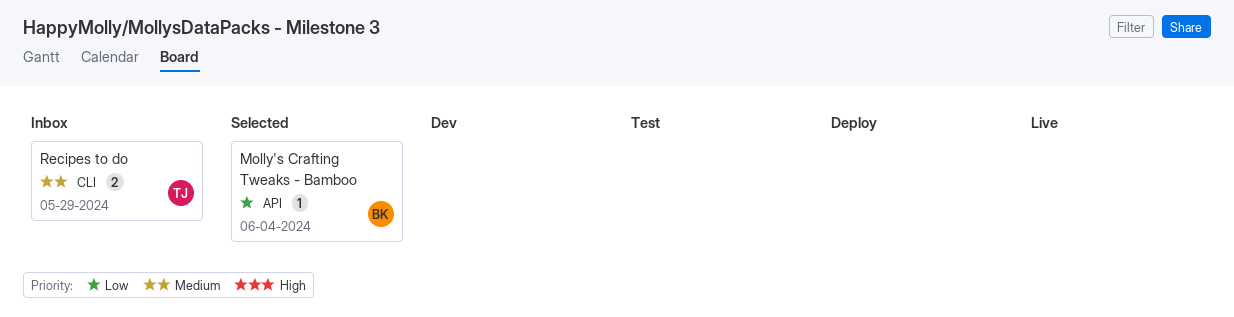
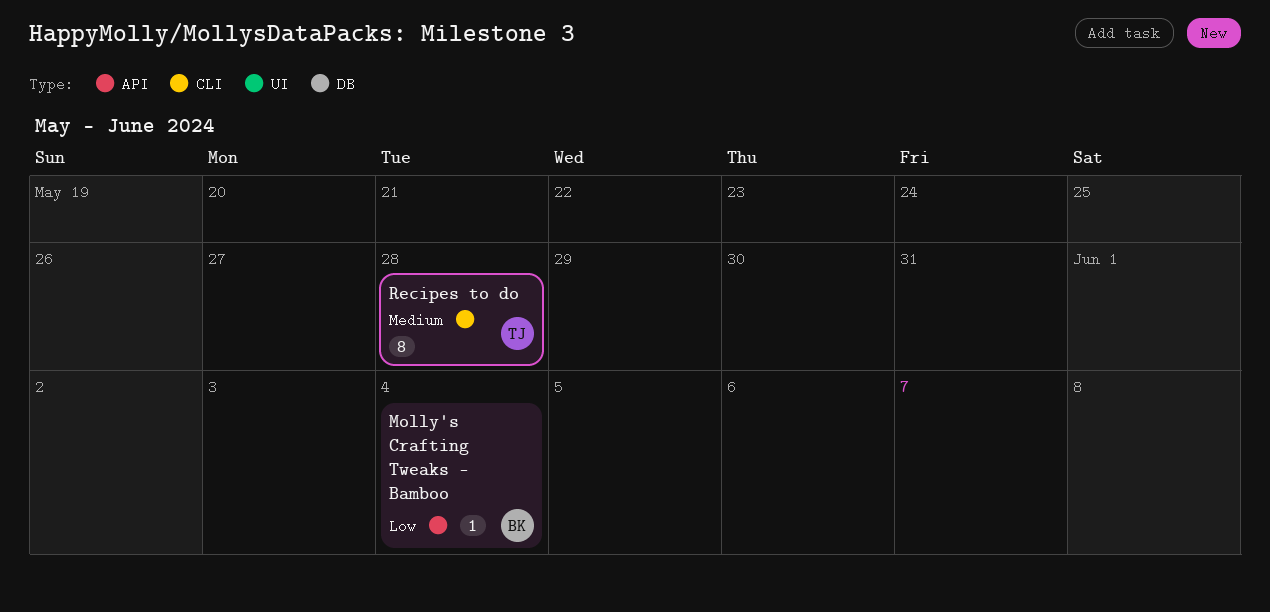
Recipes to do, estimate: 2 -> 8
Recipes to do, due: May 29 -> May 28

